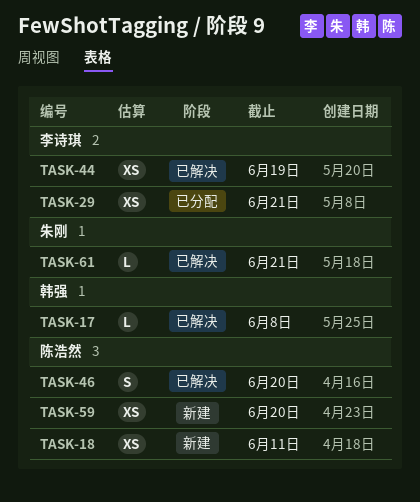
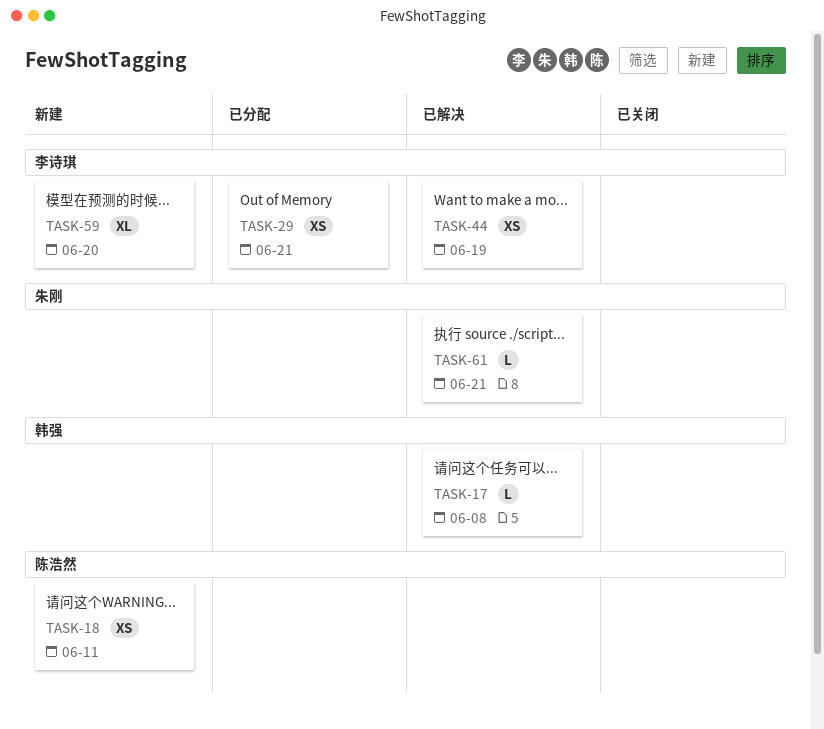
TASK-46: present -> none
TASK-59, owner: 陈浩然 -> 李诗琪
TASK-59, estimate: XS -> XL

